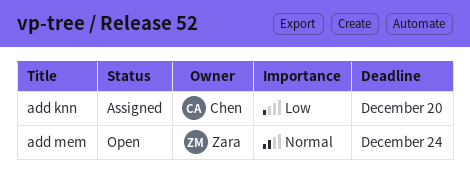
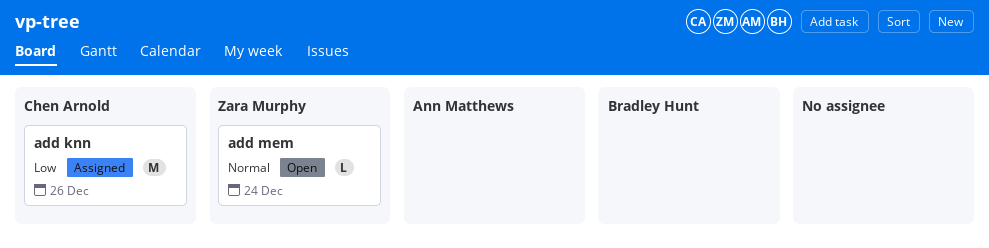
add knn, due: Dec 20 -> Dec 26

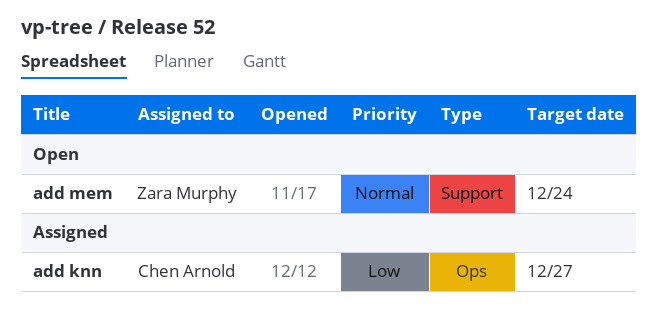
add knn, due: Dec 26 -> Dec 27

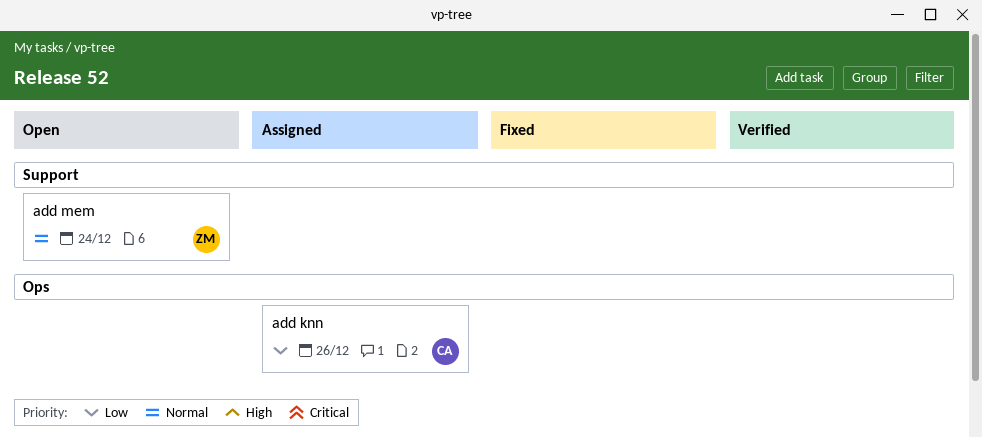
add knn, due: Dec 27 -> Dec 26

